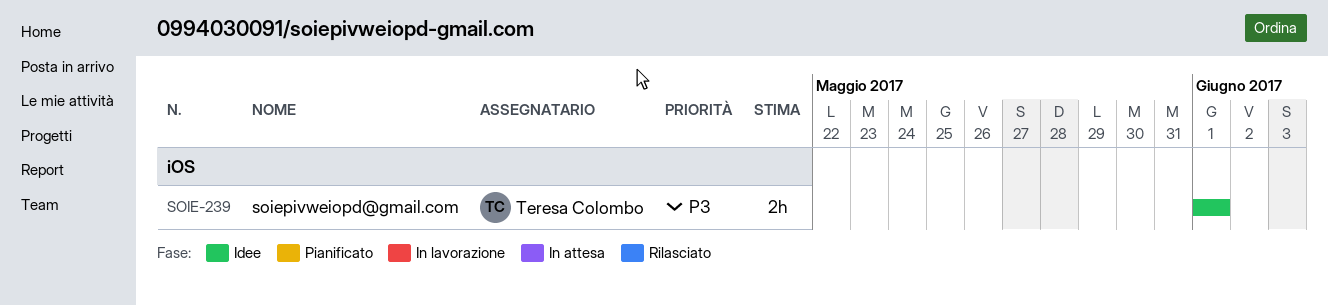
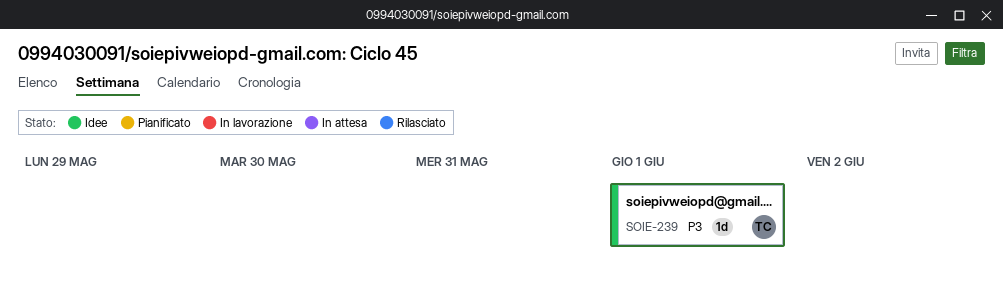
SOIE-239, estimate: 2h -> 1d

